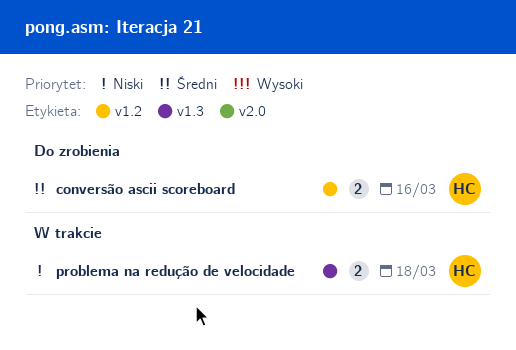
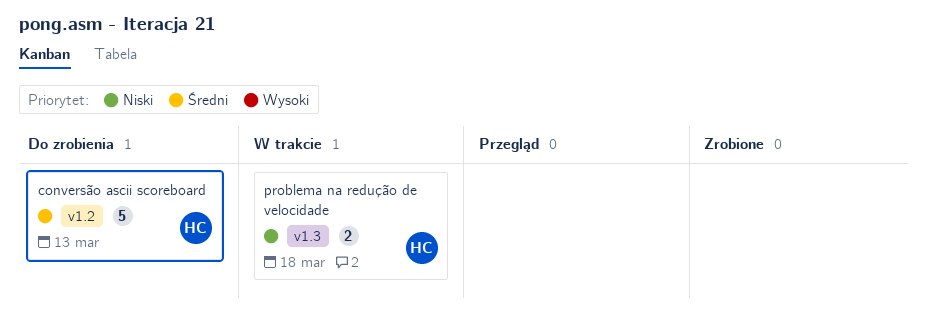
conversão ascii scoreboard, estimate: 2 -> 5
conversão ascii scoreboard, due: Mar 16 -> Mar 13

